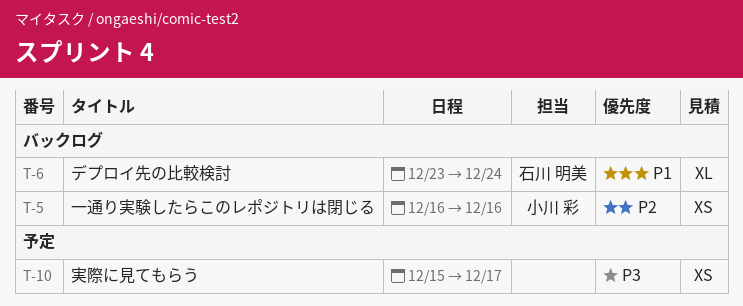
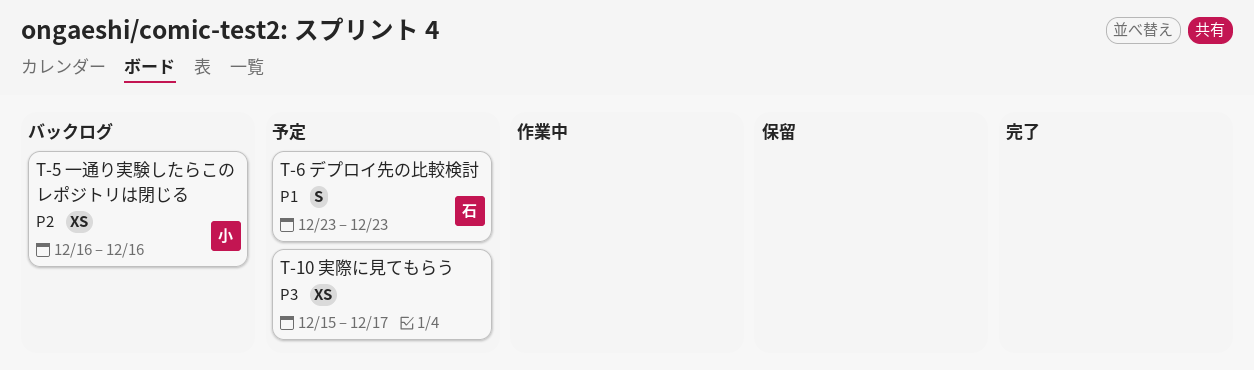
T-6, status: バックログ -> 予定
T-6, estimate: XL -> S
T-6, due: Dec 24 -> Dec 23

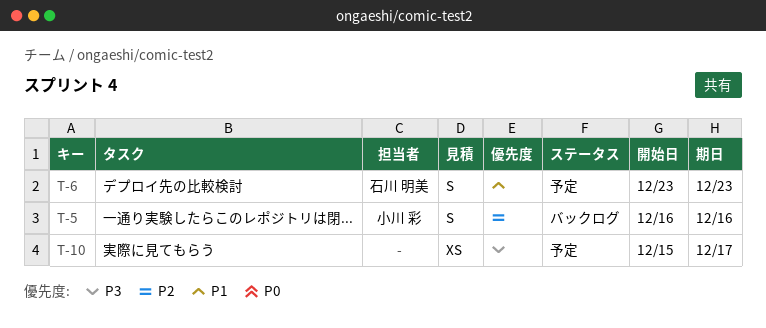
T-5, estimate: XS -> S

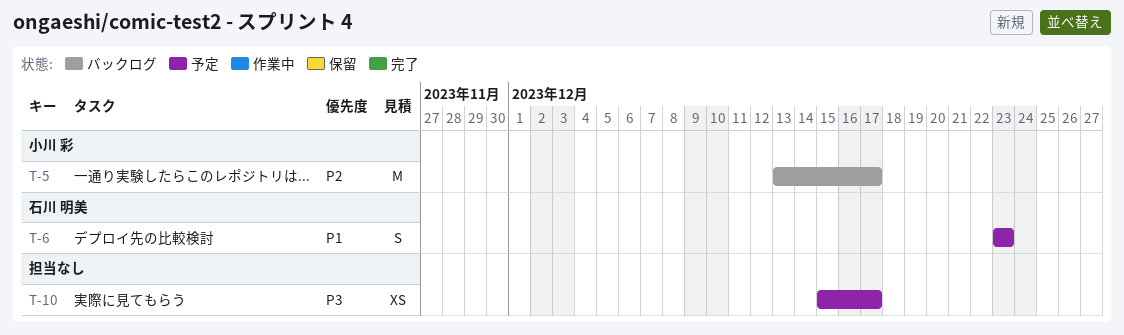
T-5, estimate: S -> M
T-5, start: Dec 16 -> Dec 13
T-5, due: Dec 16 -> Dec 17

